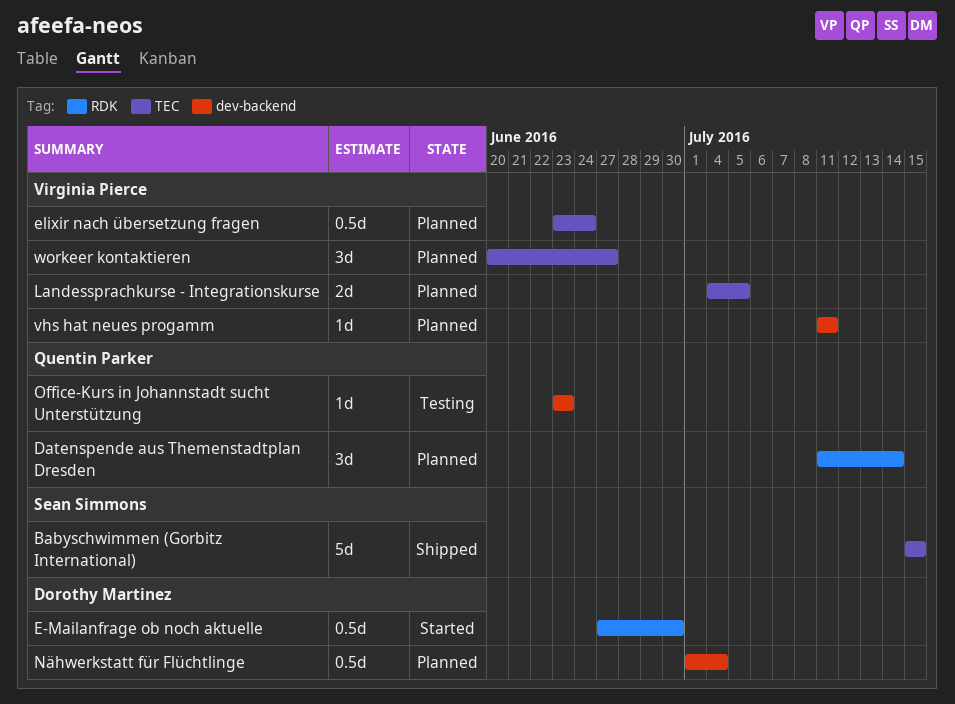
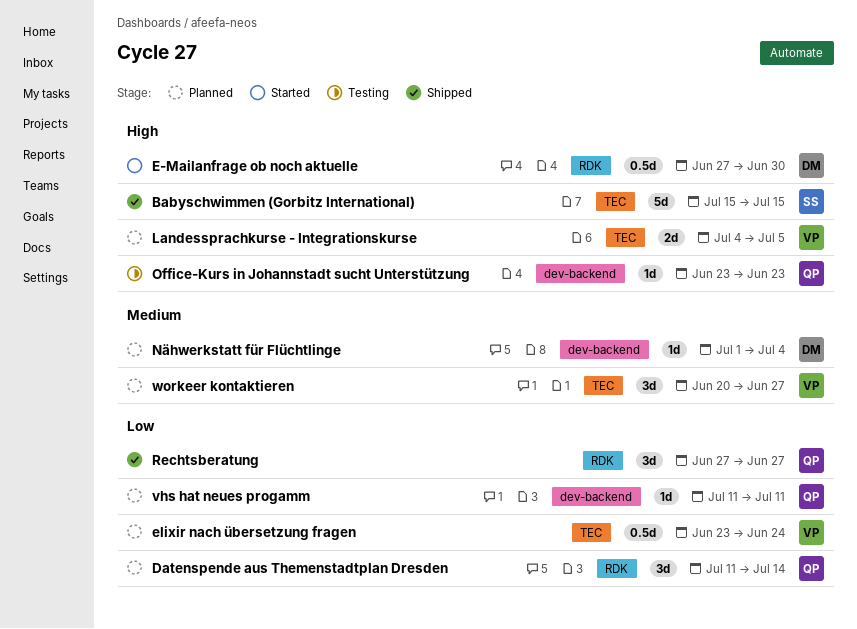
Nähwerkstatt für Flüchtlinge, estimate: 0.5d -> 1d
Rechtsberatung: none -> present
vhs hat neues progamm, owner: Virginia Pierce -> Quentin Parker

